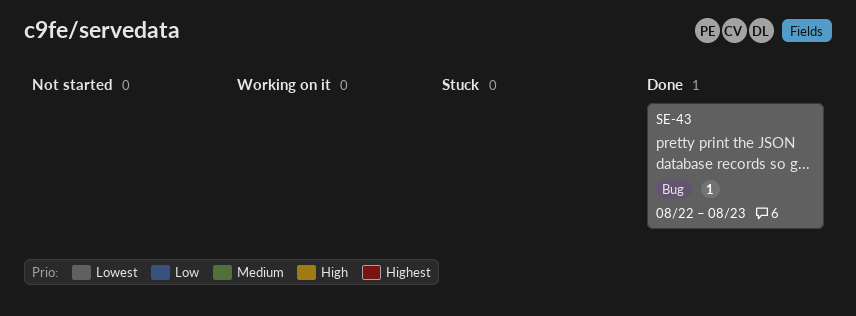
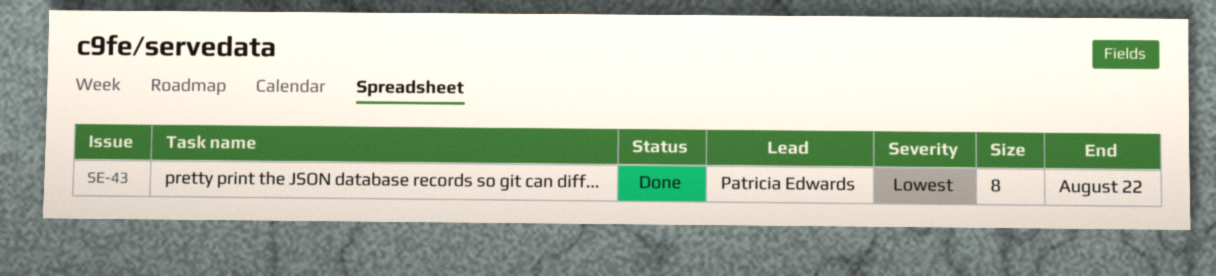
SE-43, estimate: 1 -> 8
SE-43, due: Aug 23 -> Aug 22

